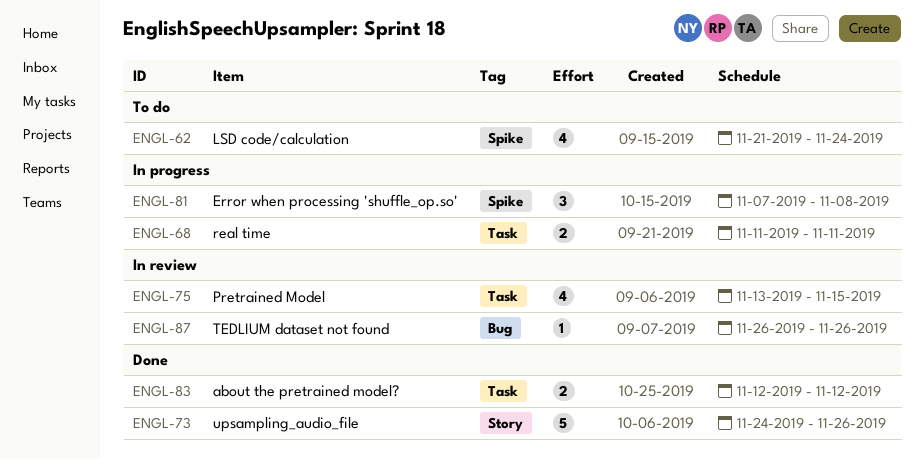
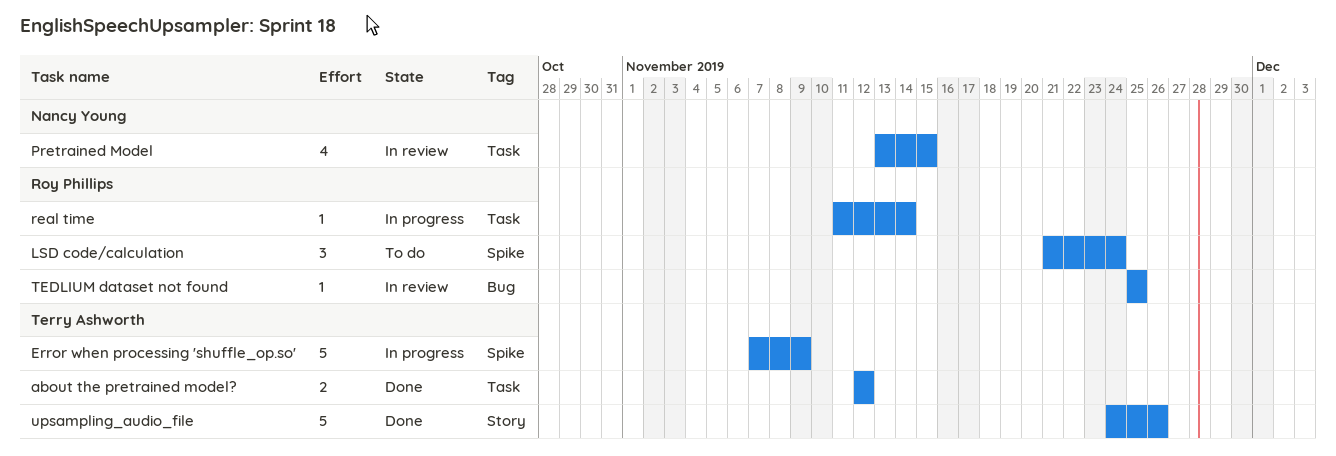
Error when processing 'shuffle_op.so', estimate: 3 -> 5
Error when processing 'shuffle_op.so', due: Nov 8 -> Nov 9
LSD code/calculation, estimate: 4 -> 3
real time, estimate: 2 -> 1
real time, due: Nov 11 -> Nov 14
TEDLIUM dataset not found, start: Nov 26 -> Nov 25
TEDLIUM dataset not found, due: Nov 26 -> Nov 25

